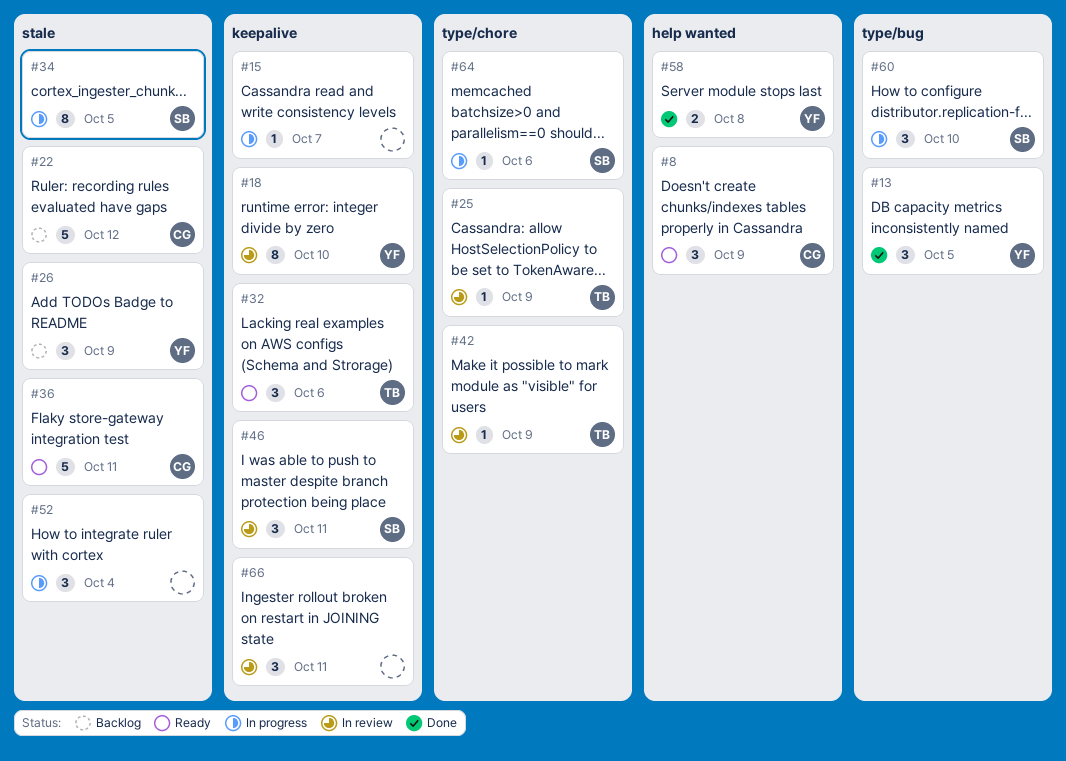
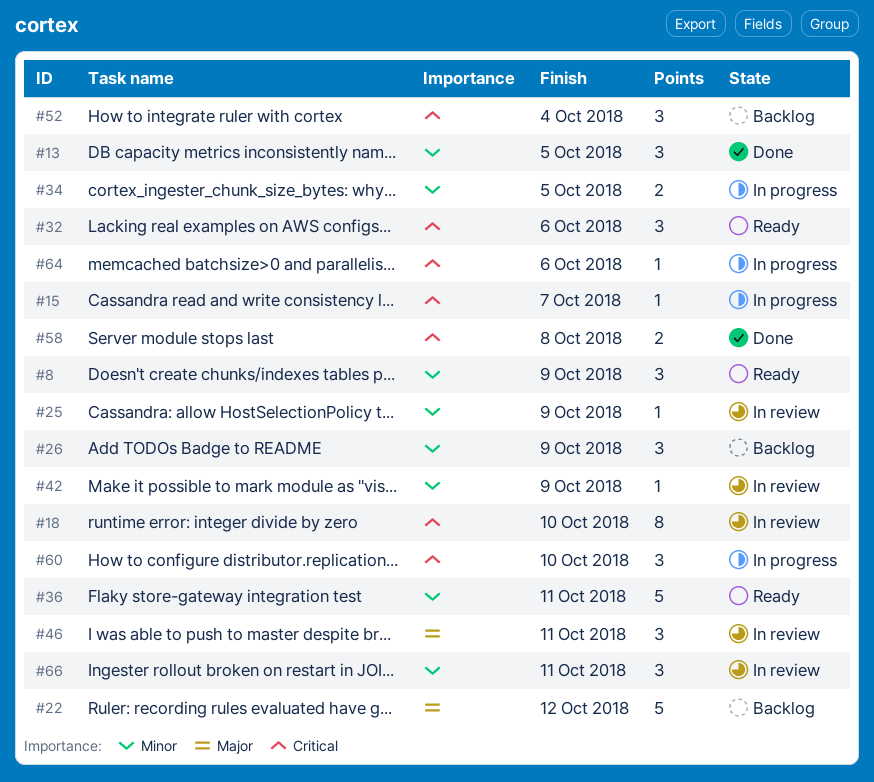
#34, estimate: 8 -> 2
#52, status: In progress -> Backlog

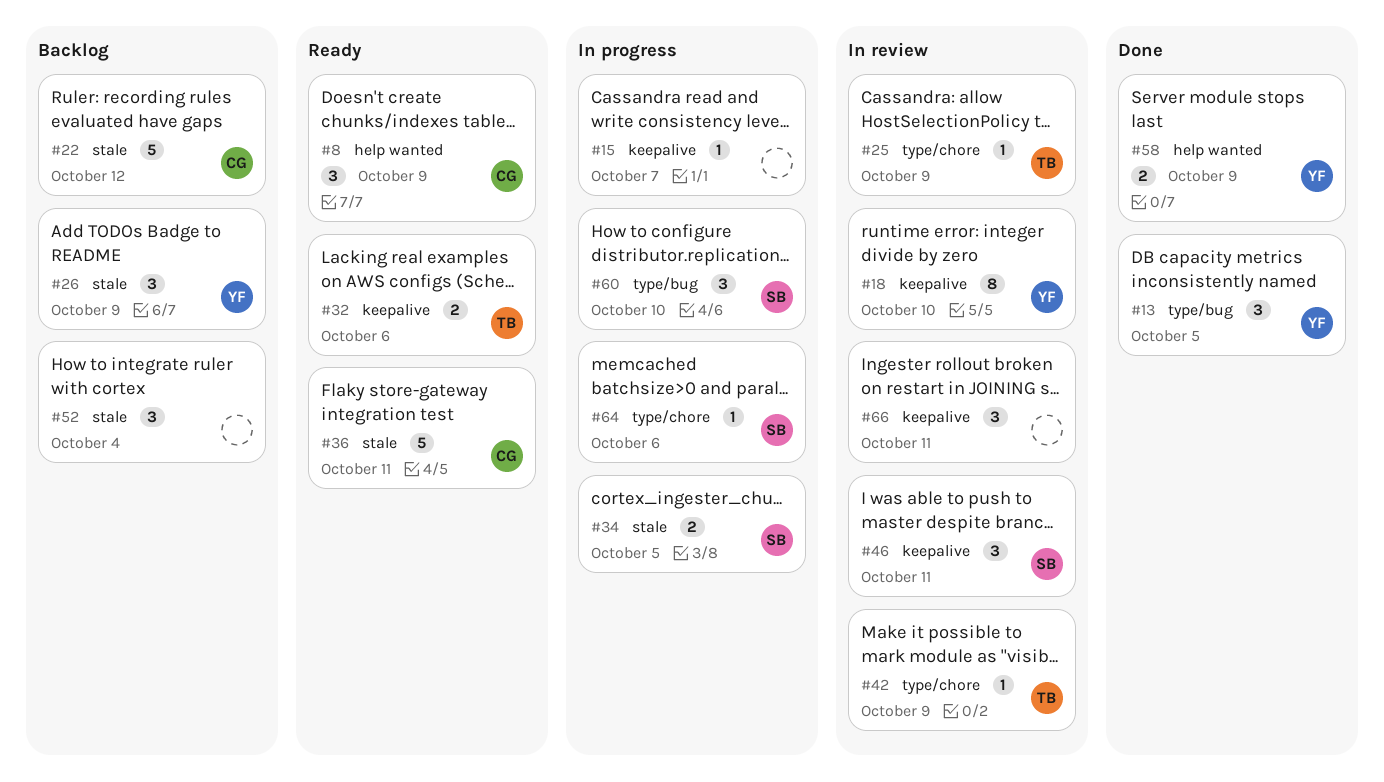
#32, estimate: 3 -> 2
#58, due: Oct 8 -> Oct 9

